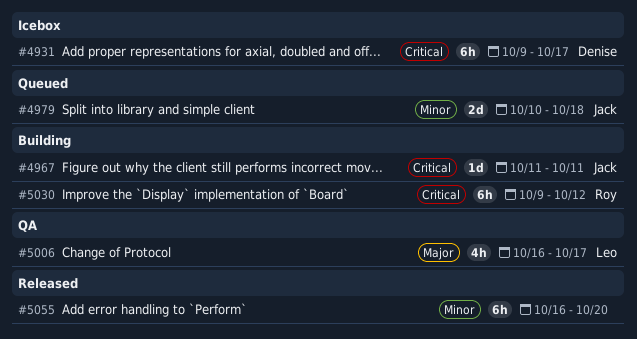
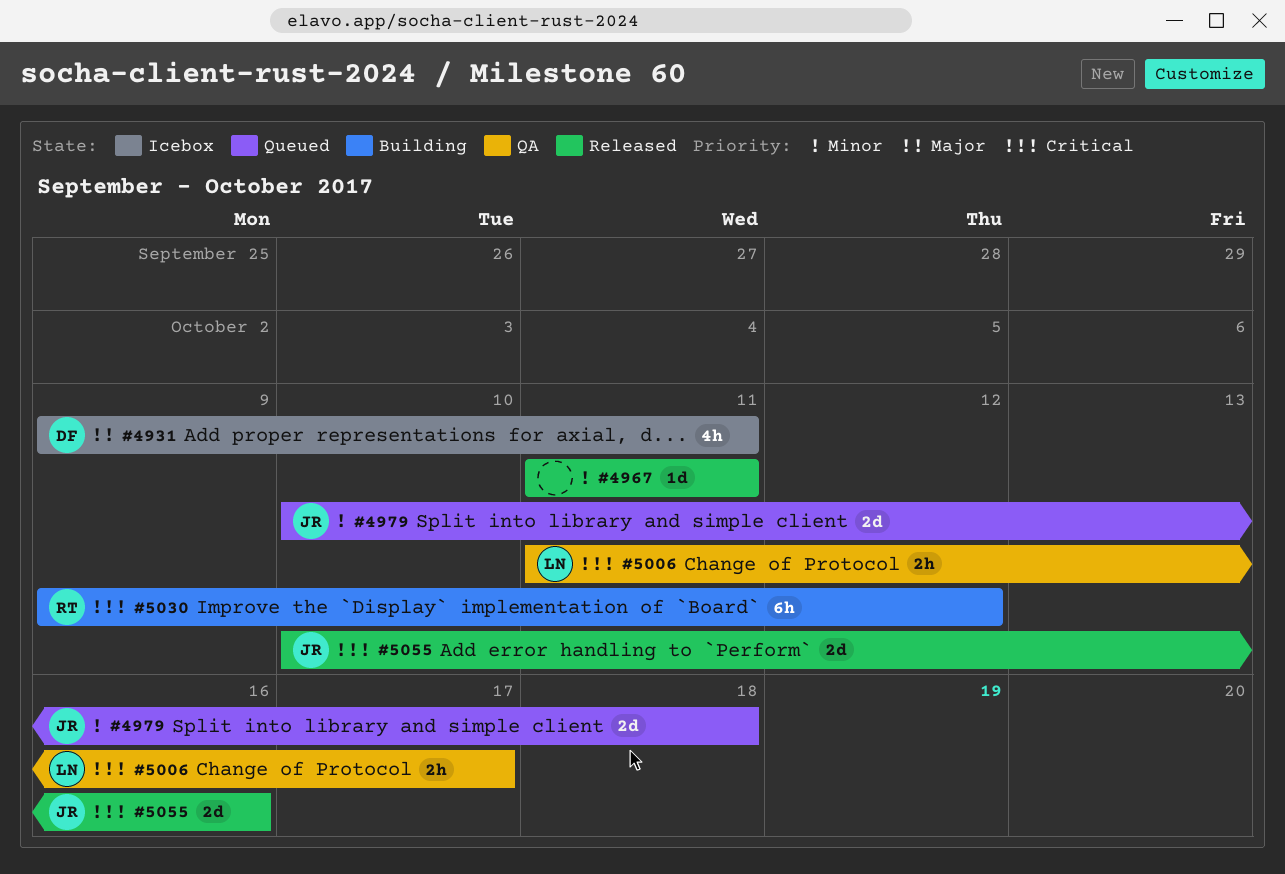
#4931, priority: Critical -> Major
#4931, estimate: 6h -> 4h
#4931, due: Oct 17 -> Oct 11
#4967, status: Building -> Released
#4967, owner: Jack -> none
#4967, priority: Critical -> Minor
#5006, priority: Major -> Critical
#5006, estimate: 4h -> 2h
#5006, start: Oct 16 -> Oct 11
#5055, owner: none -> Jack
#5055, priority: Minor -> Critical
#5055, estimate: 6h -> 2d
#5055, start: Oct 16 -> Oct 10
#5055, due: Oct 20 -> Oct 16

